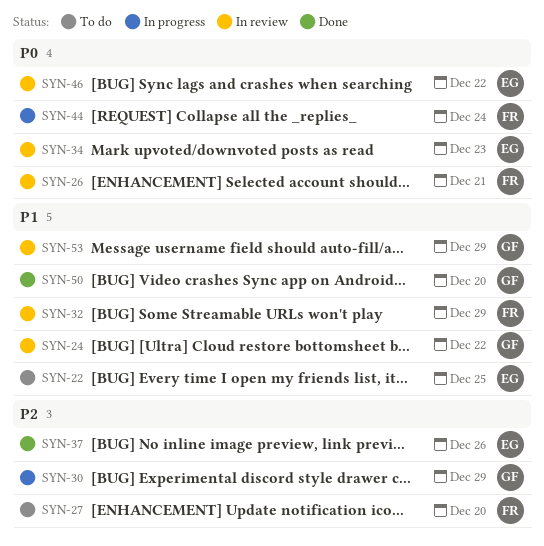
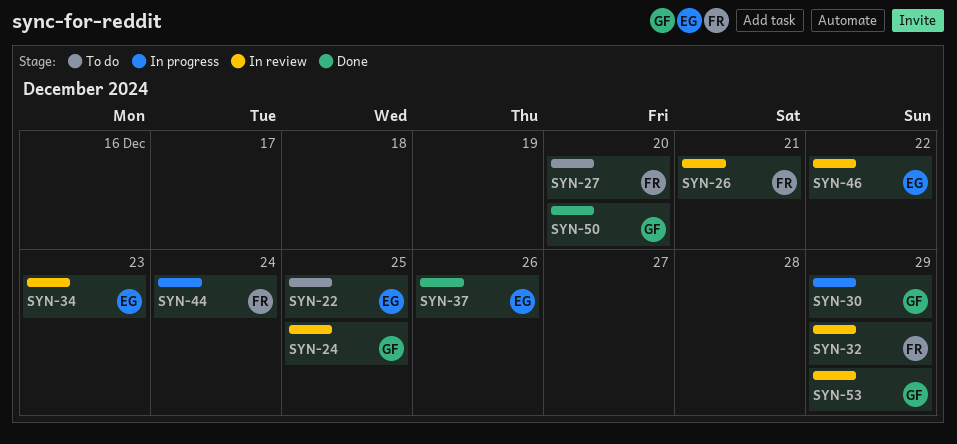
SYN-24, due: Dec 22 -> Dec 25

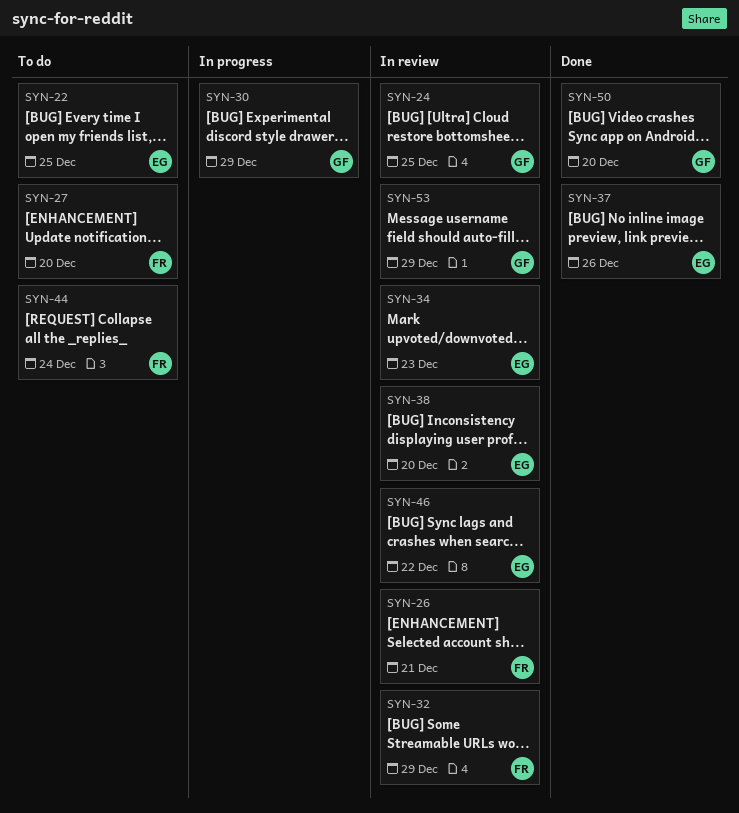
SYN-38: none -> present
SYN-44, status: In progress -> To do

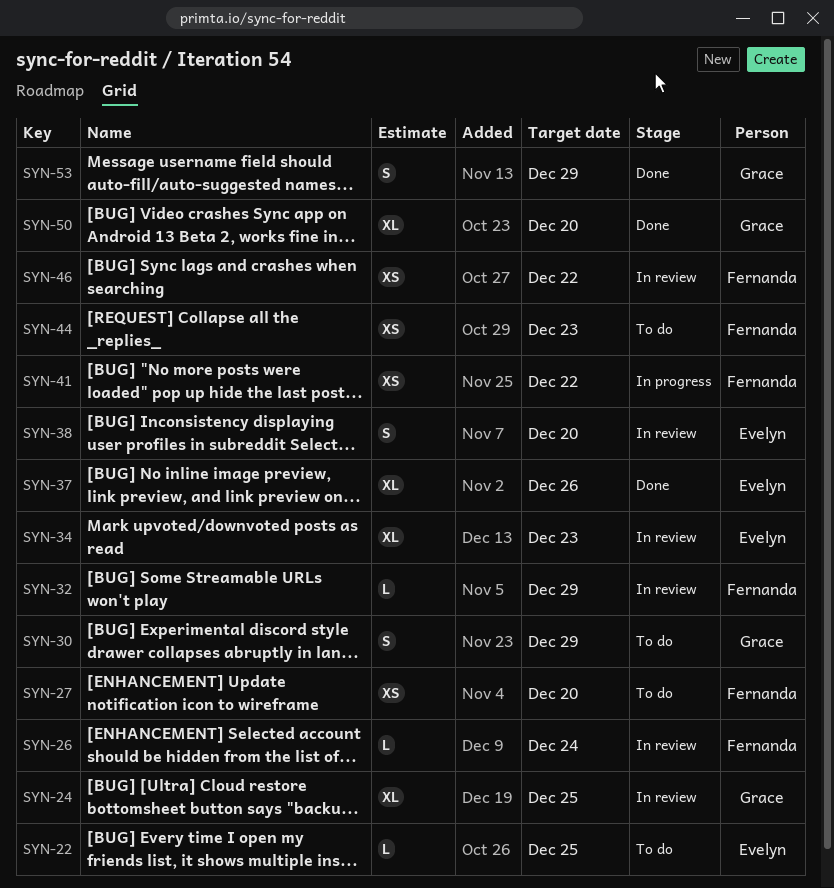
SYN-26, due: Dec 21 -> Dec 24
SYN-30, status: In progress -> To do
SYN-41: none -> present
SYN-44, due: Dec 24 -> Dec 23
SYN-46, owner: Evelyn -> Fernanda
SYN-53, status: In review -> Done

